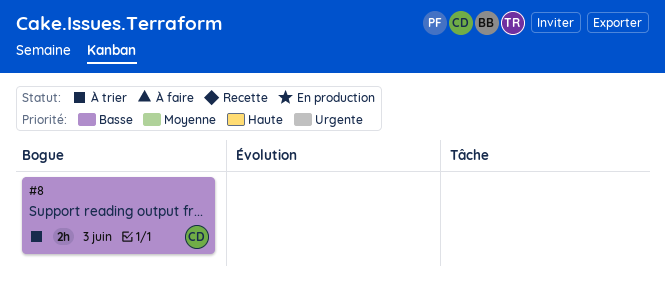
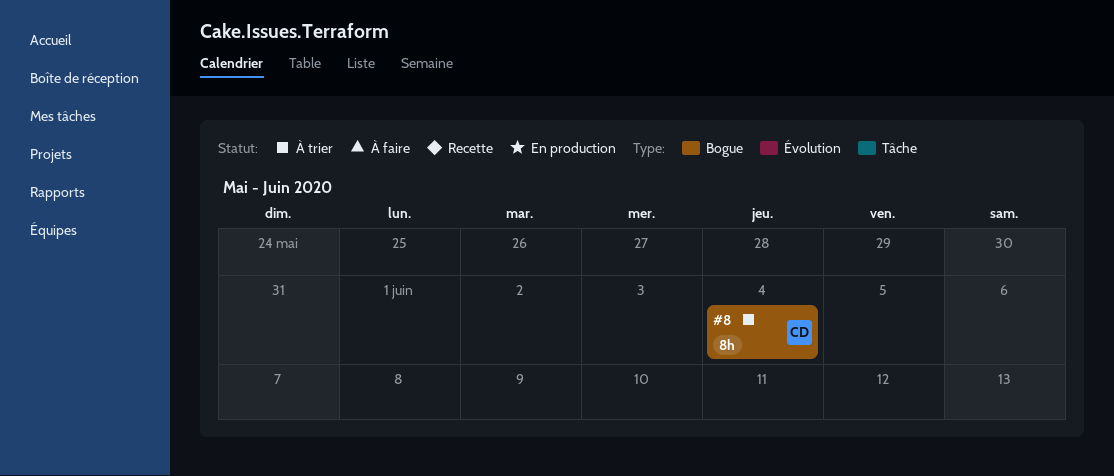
#8, estimate: 2h -> 8h
#8, due: Jun 3 -> Jun 4

